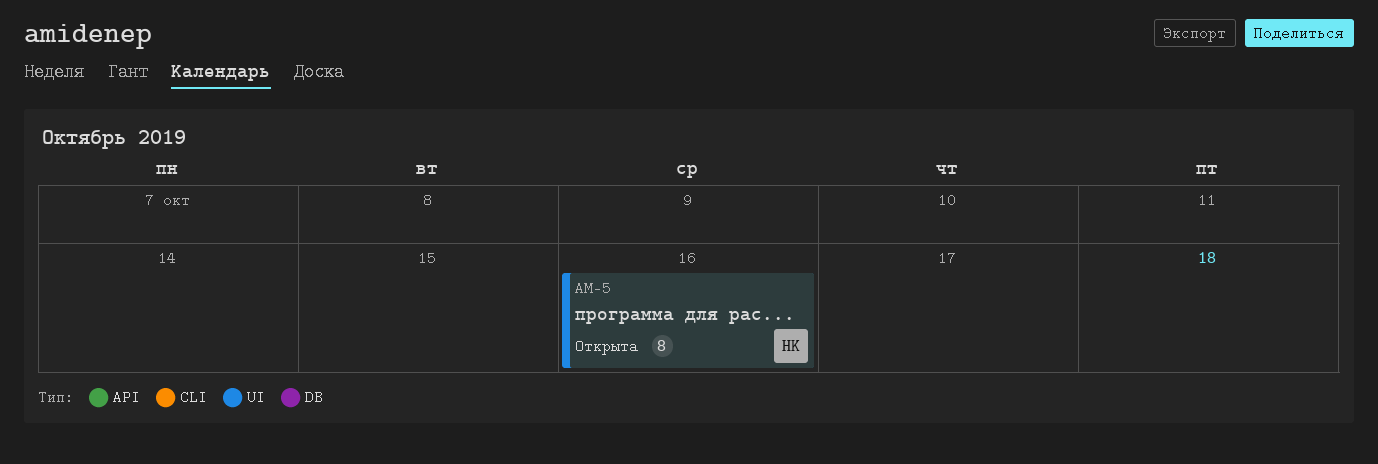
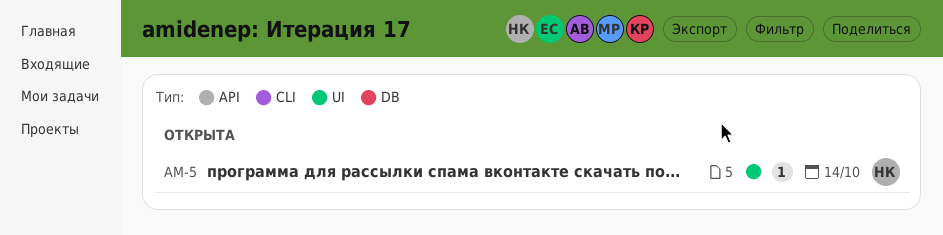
AM-5, estimate: 8 -> 1
AM-5, due: Oct 16 -> Oct 14

